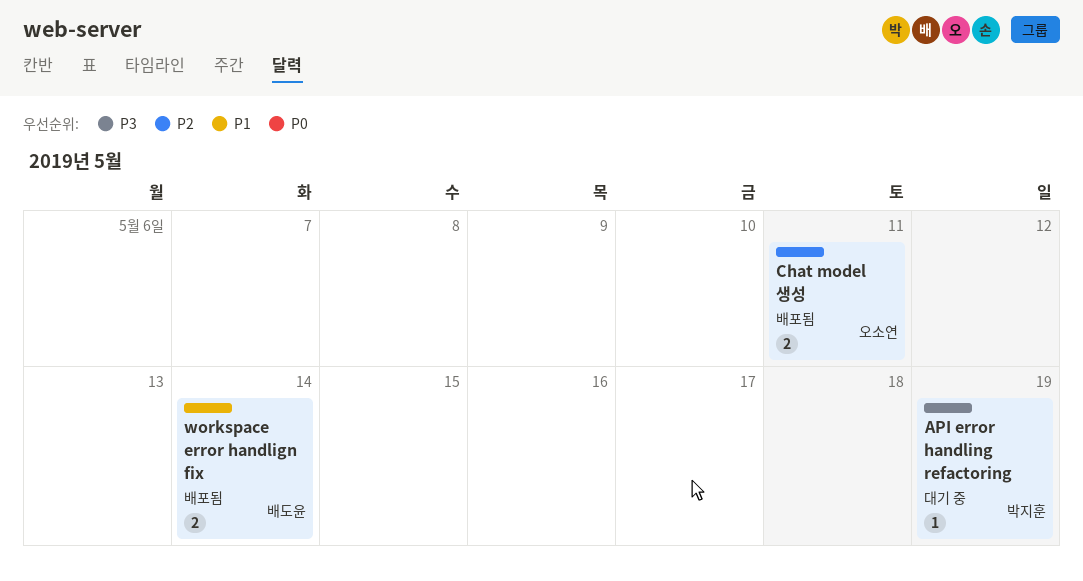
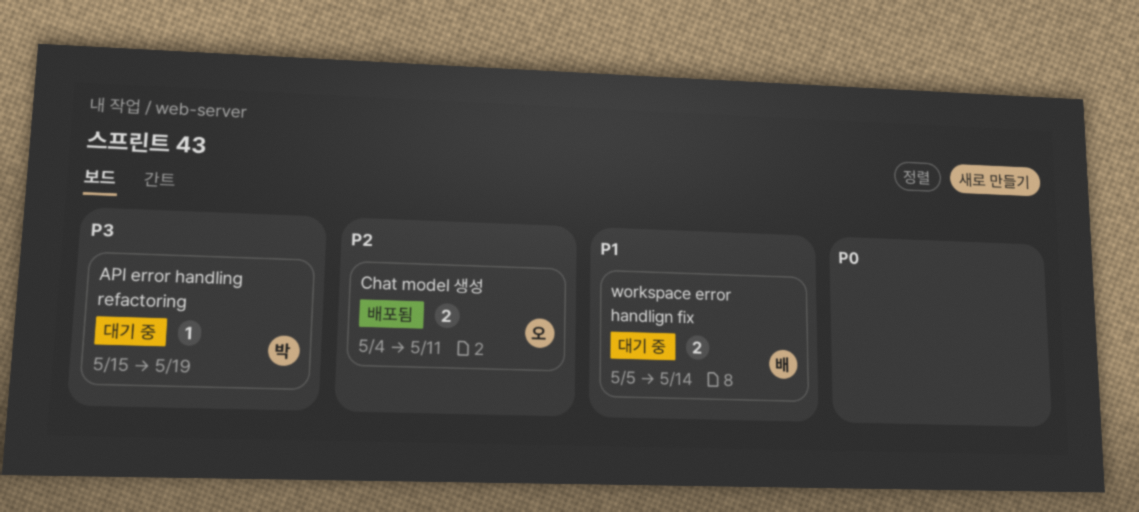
workspace error handlign fix, status: 배포됨 -> 대기 중

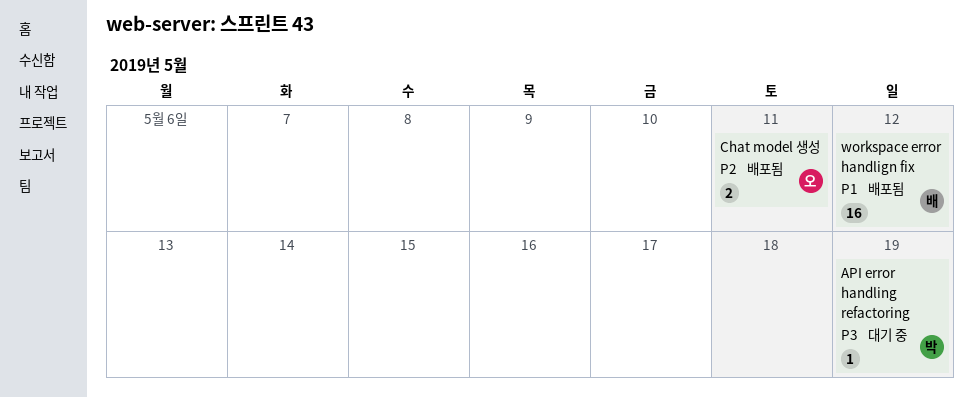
workspace error handlign fix, status: 대기 중 -> 배포됨
workspace error handlign fix, estimate: 2 -> 16
workspace error handlign fix, due: May 14 -> May 12

